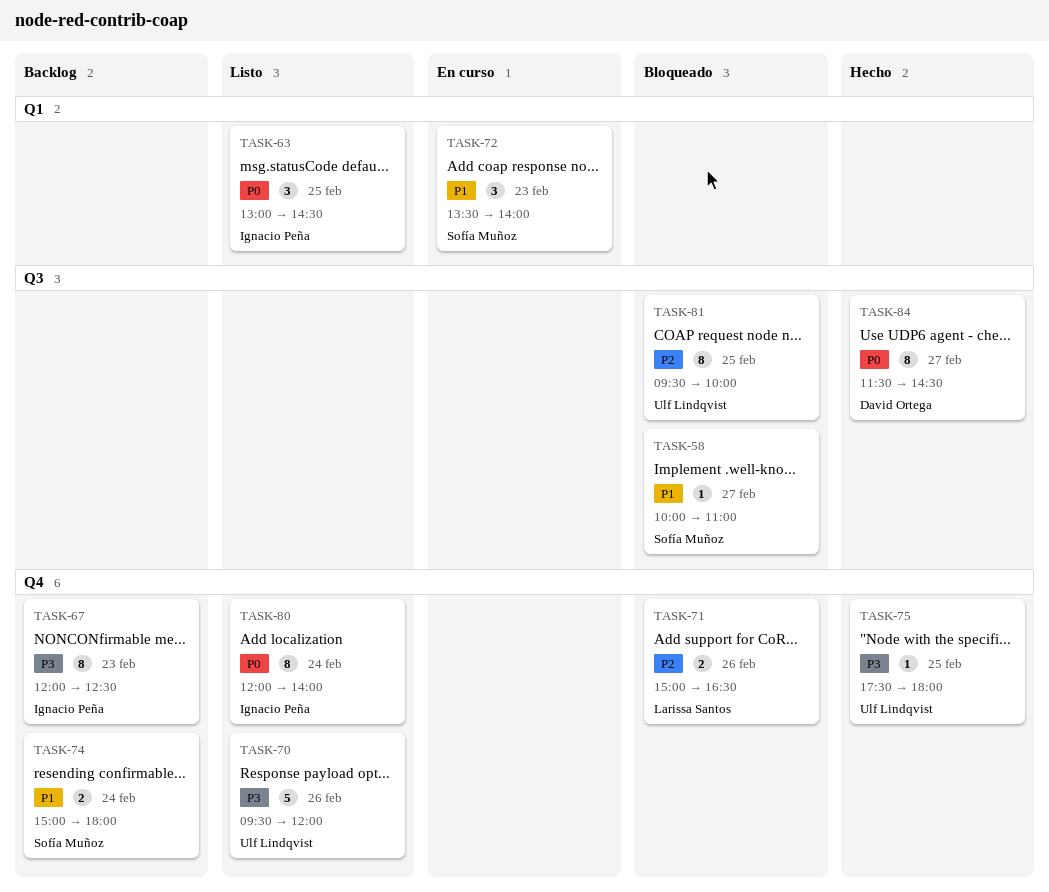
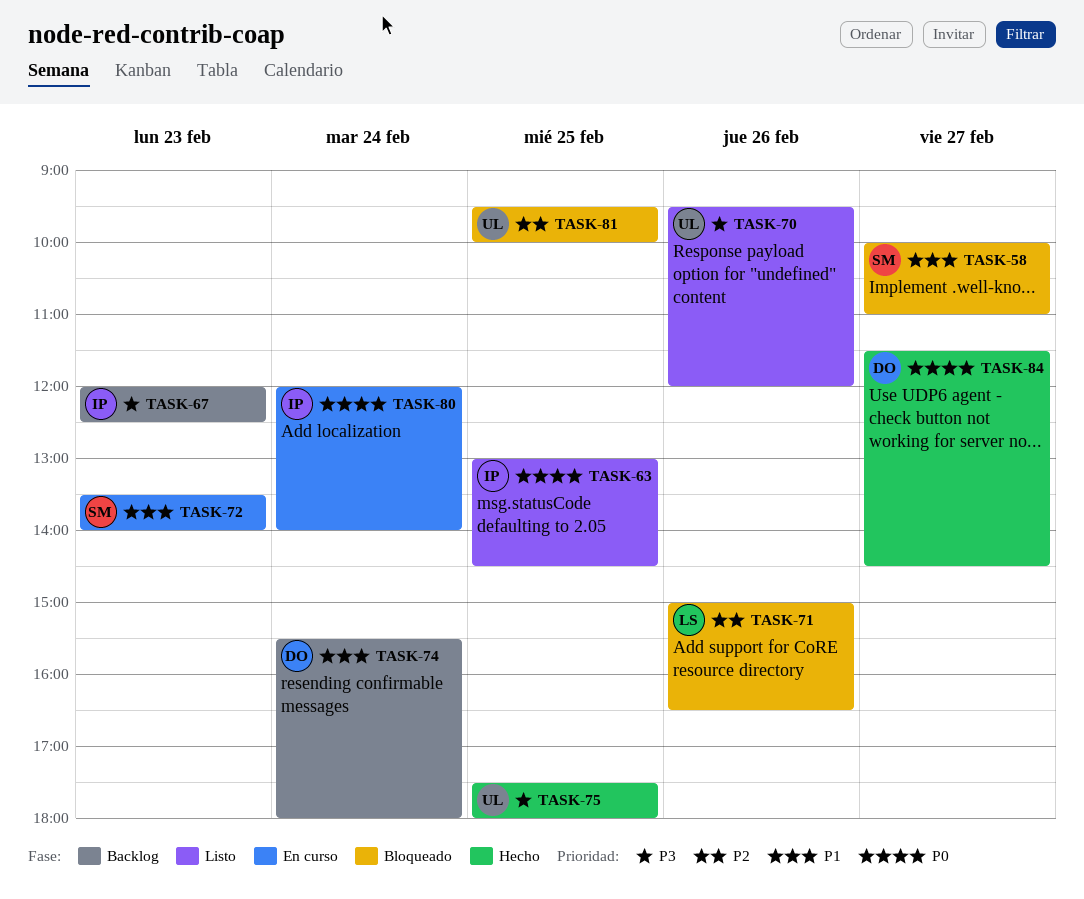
TASK-74, owner: Sofía Muñoz -> David Ortega
TASK-74, begins: 15:00 -> 15:30
TASK-80, status: Listo -> En curso

